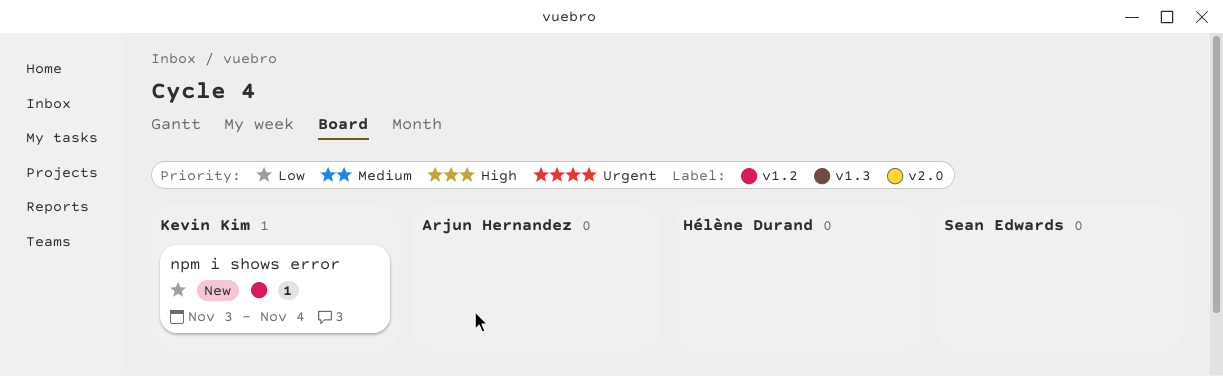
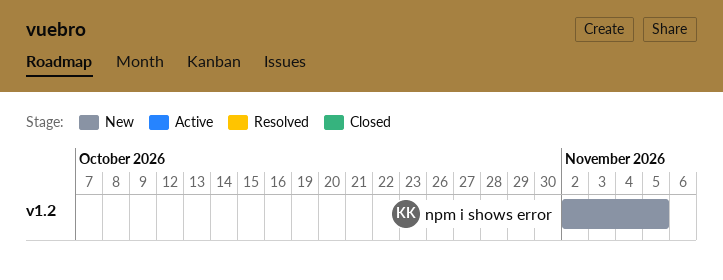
npm i shows error, start: Nov 3 -> Nov 2
npm i shows error, due: Nov 4 -> Nov 5

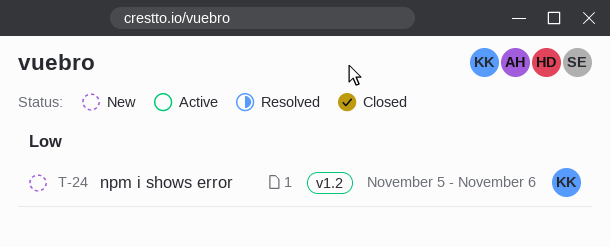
npm i shows error, start: Nov 2 -> Nov 5
npm i shows error, due: Nov 5 -> Nov 6

